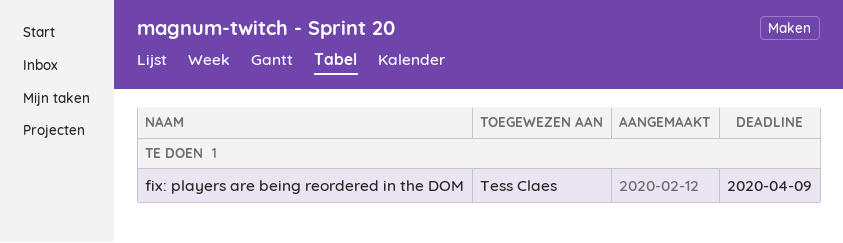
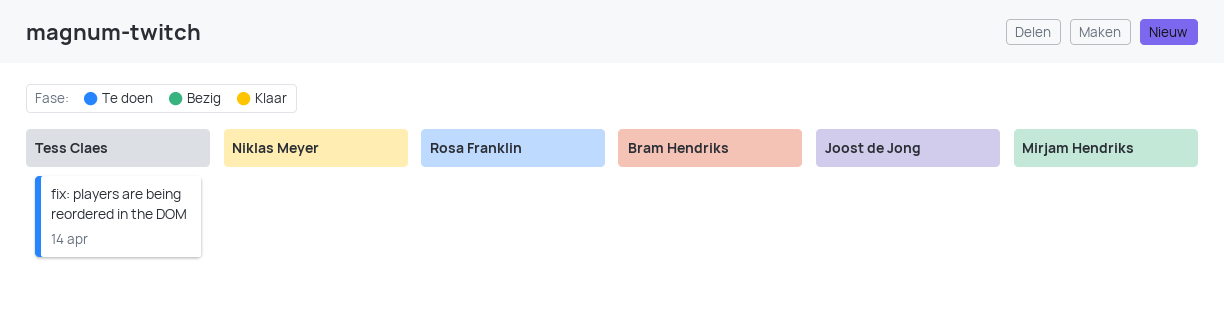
fix: players are being reordered in the DOM, due: Apr 9 -> Apr 14

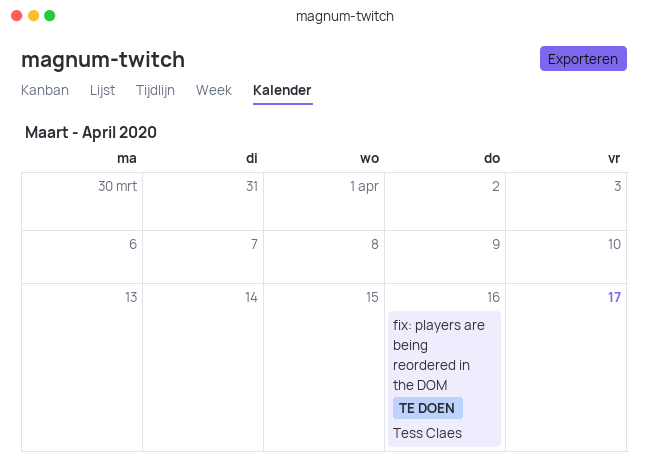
fix: players are being reordered in the DOM, due: Apr 14 -> Apr 16

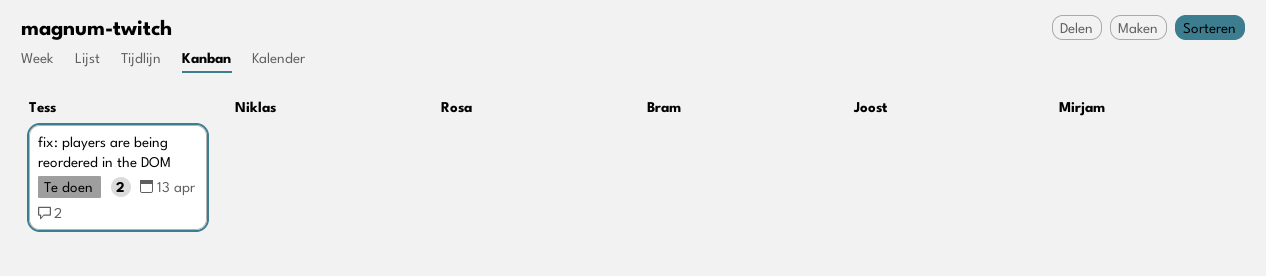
fix: players are being reordered in the DOM, due: Apr 16 -> Apr 13

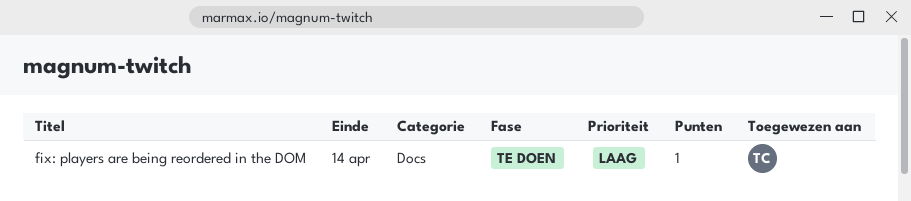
fix: players are being reordered in the DOM, estimate: 2 -> 1
fix: players are being reordered in the DOM, due: Apr 13 -> Apr 14

